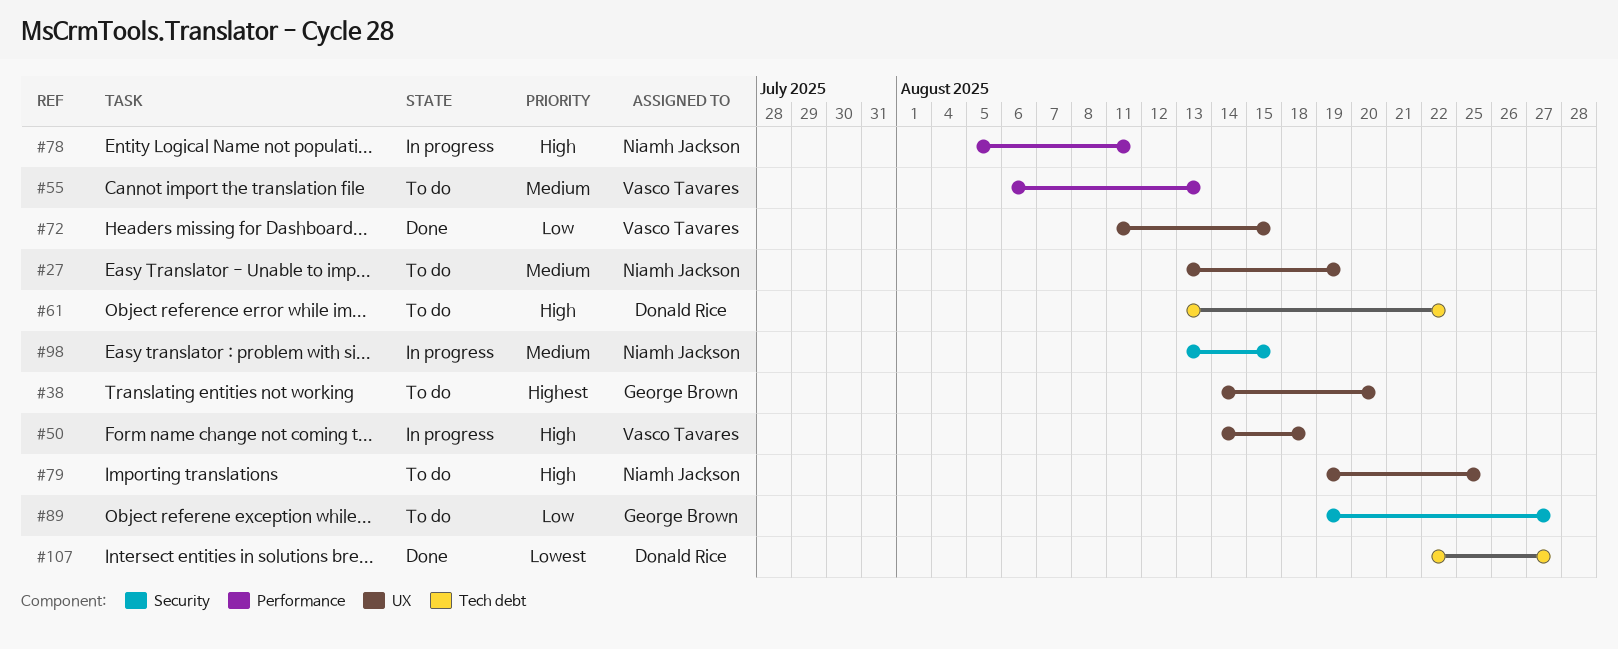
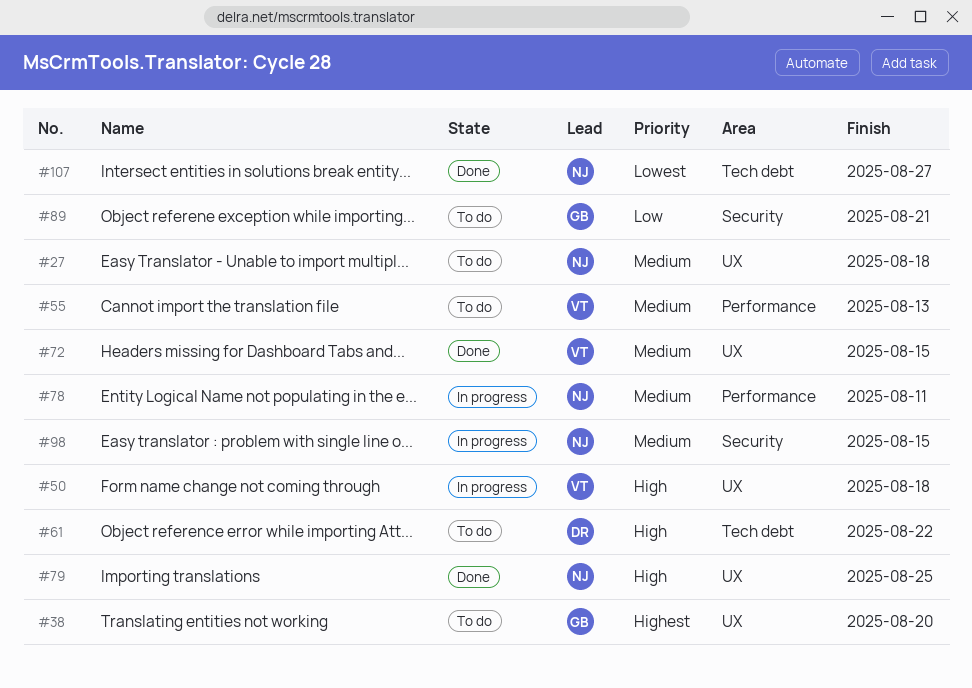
#27, due: Aug 19 -> Aug 18
#72, priority: Low -> Medium
#78, priority: High -> Medium
#79, status: To do -> Done
#89, due: Aug 27 -> Aug 21
#107, owner: Donald Rice -> Niamh Jackson

